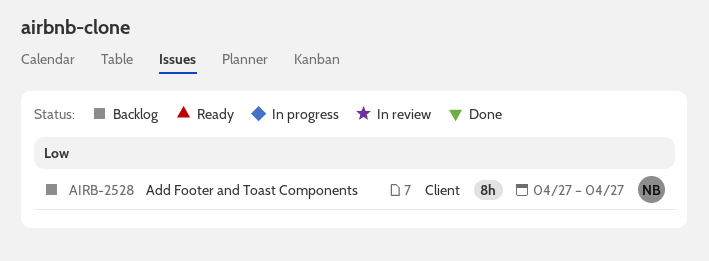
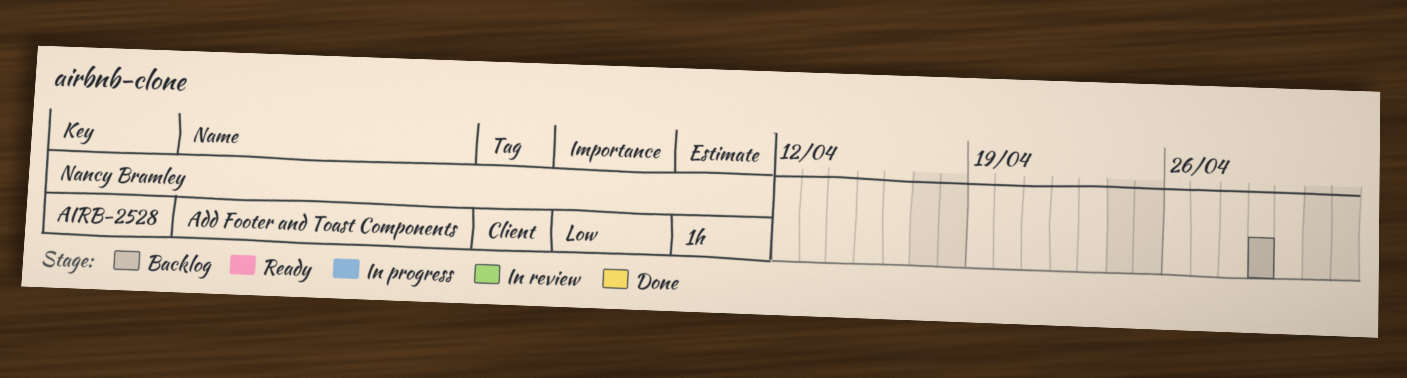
AIRB-2528, estimate: 8h -> 1h
AIRB-2528, start: Apr 27 -> Apr 29
AIRB-2528, due: Apr 27 -> Apr 29

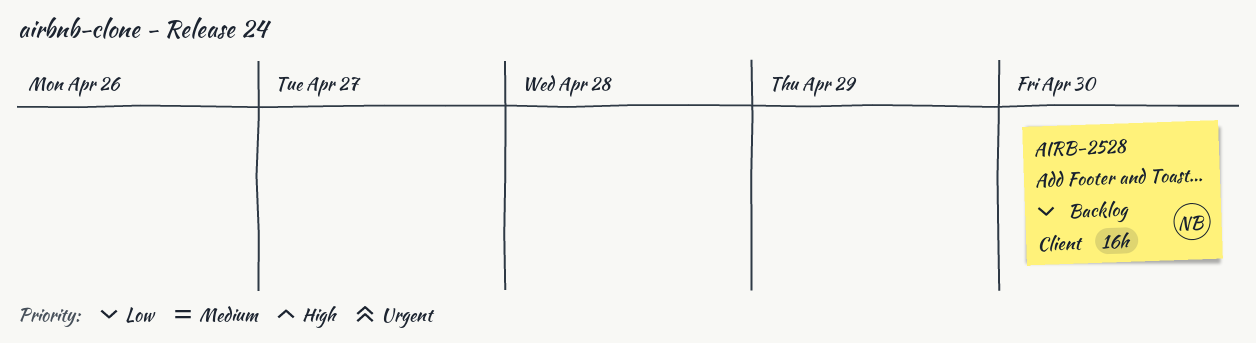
AIRB-2528, estimate: 1h -> 16h
AIRB-2528, due: Apr 29 -> Apr 30

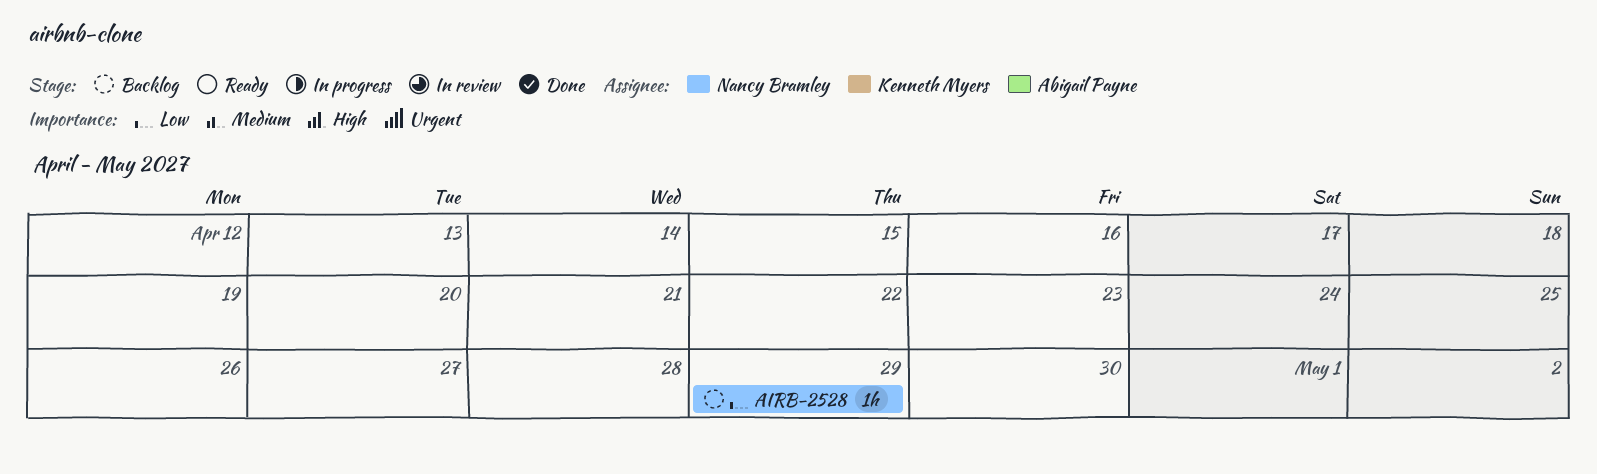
AIRB-2528, estimate: 16h -> 1h
AIRB-2528, due: Apr 30 -> Apr 29

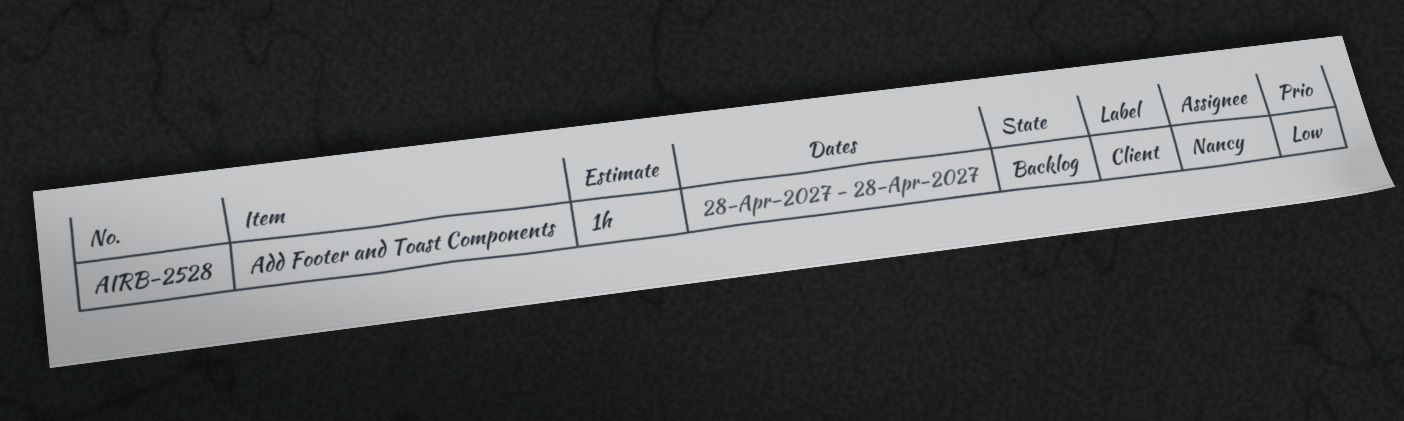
AIRB-2528, start: Apr 29 -> Apr 28
AIRB-2528, due: Apr 29 -> Apr 28

